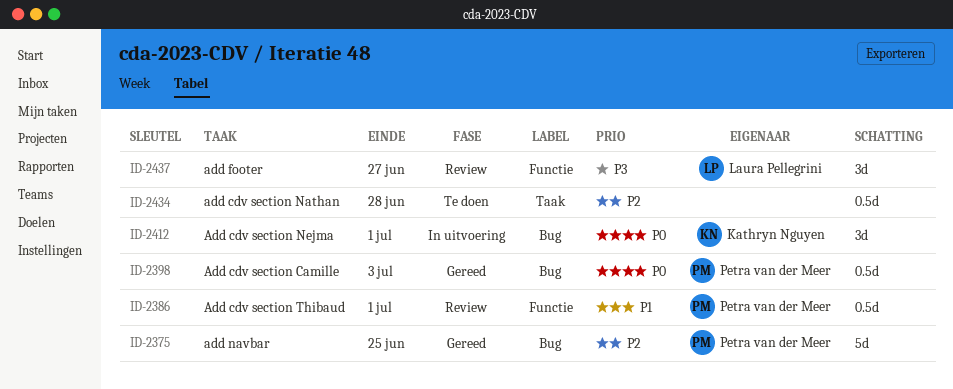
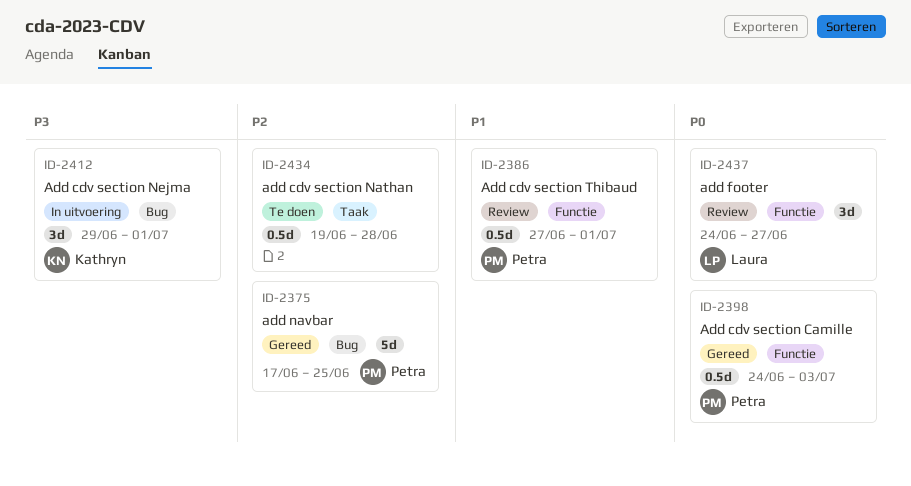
ID-2398, label: Bug -> Functie
ID-2412, priority: P0 -> P3
ID-2437, priority: P3 -> P0

